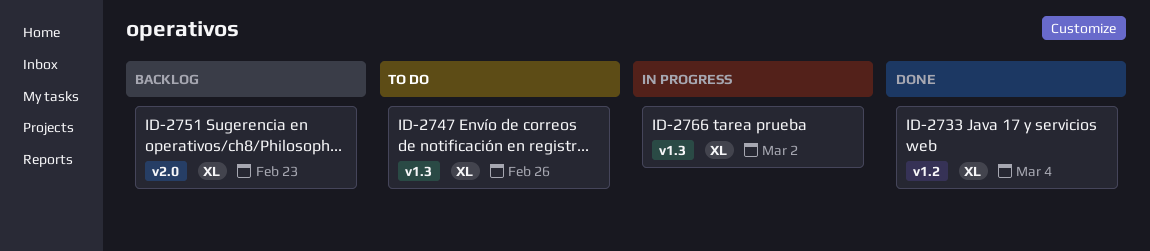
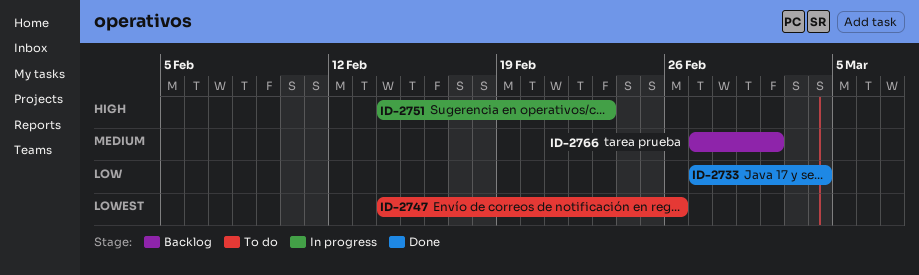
ID-2751, status: Backlog -> In progress
ID-2766, status: In progress -> Backlog

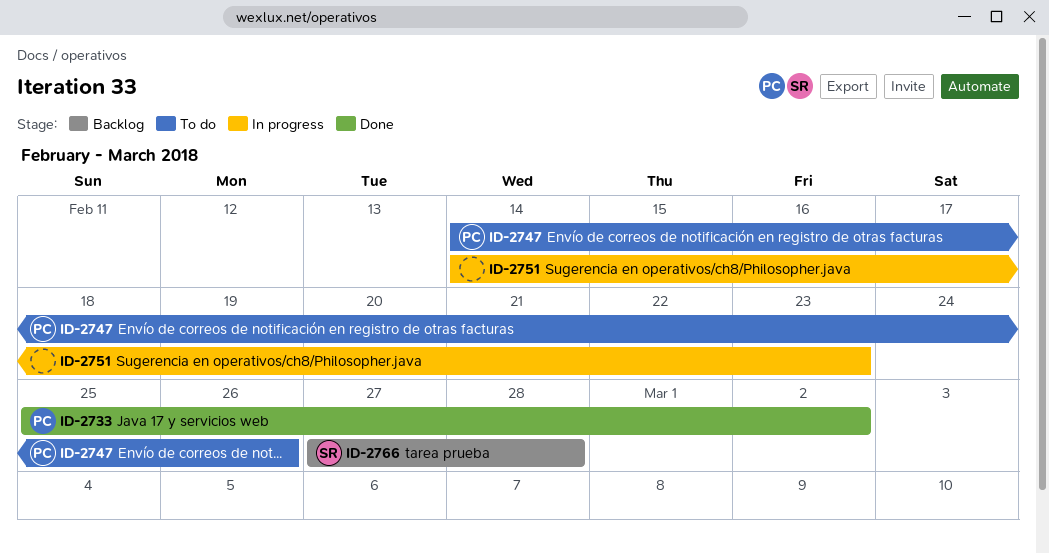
ID-2733, start: Feb 27 -> Feb 25
ID-2733, due: Mar 4 -> Mar 2
ID-2766, due: Mar 2 -> Feb 28

